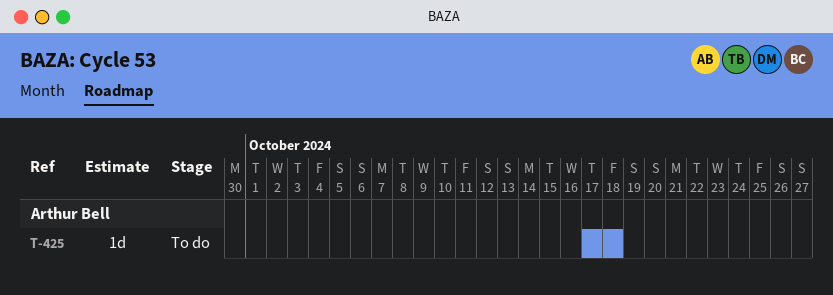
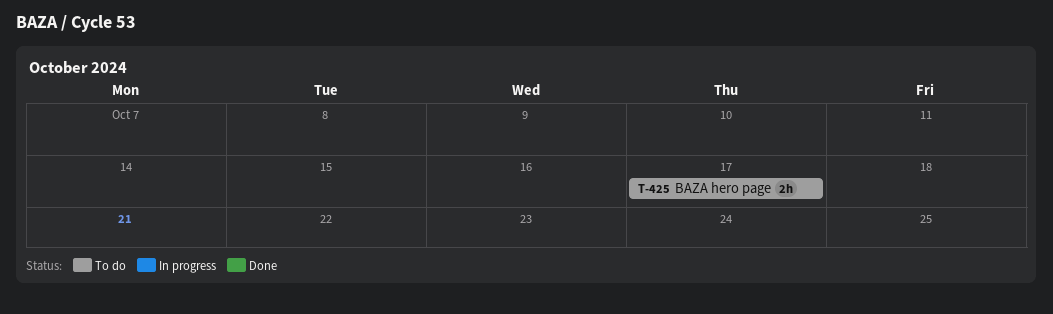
T-425, estimate: 1d -> 2h
T-425, due: Oct 18 -> Oct 17

